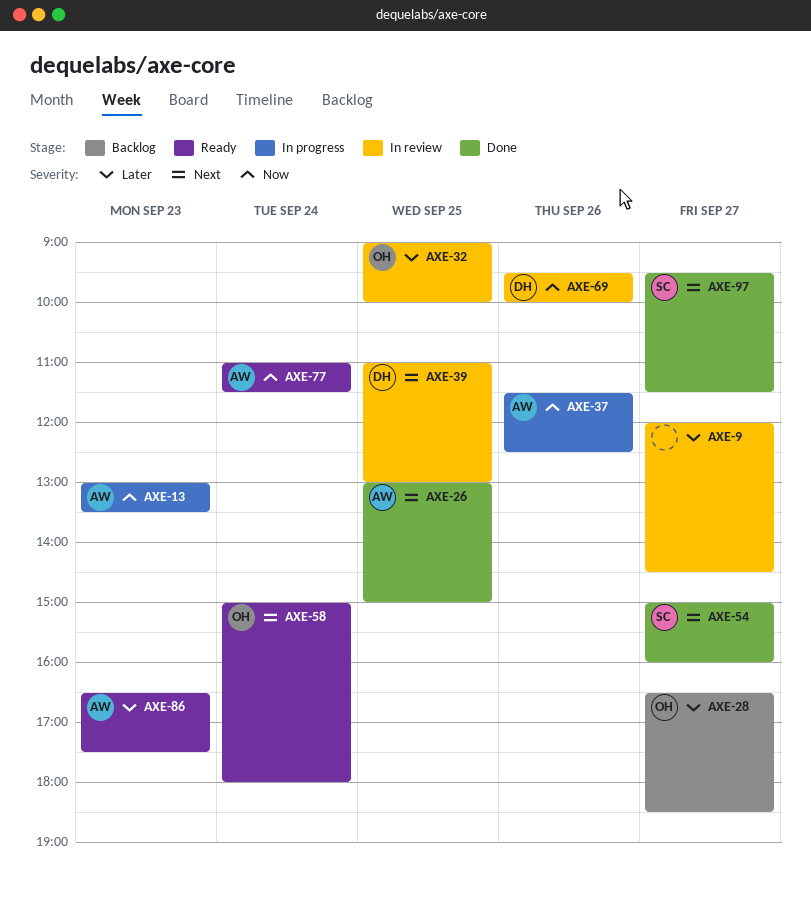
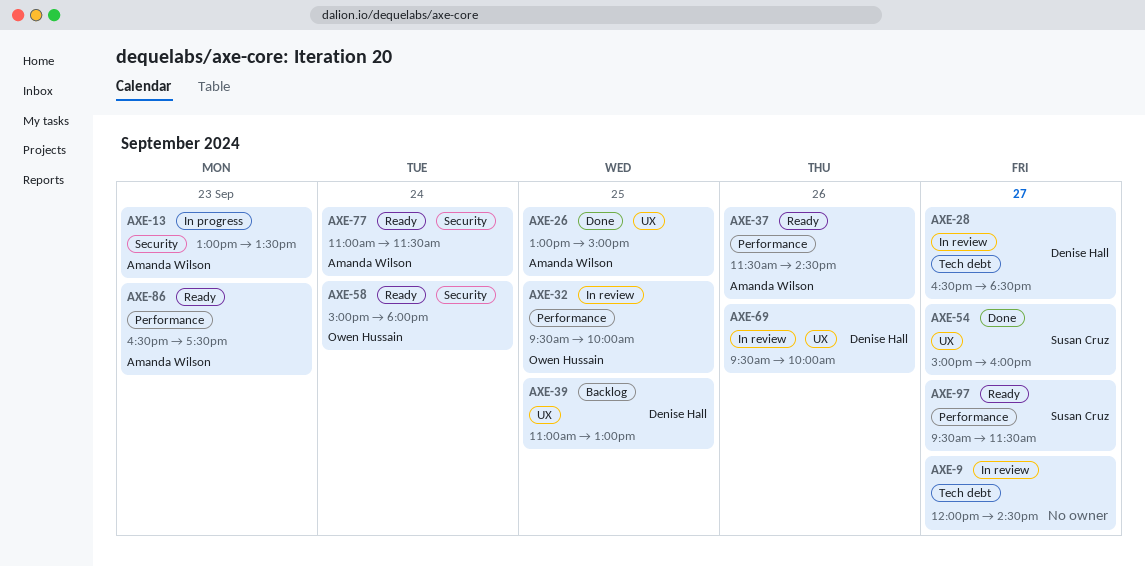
AXE-28, status: Backlog -> In review
AXE-28, owner: Owen Hussain -> Denise Hall
AXE-32, begins: 09:00 -> 09:30
AXE-37, status: In progress -> Ready
AXE-37, ends: 12:30 -> 14:30
AXE-39, status: In review -> Backlog
AXE-97, status: Done -> Ready

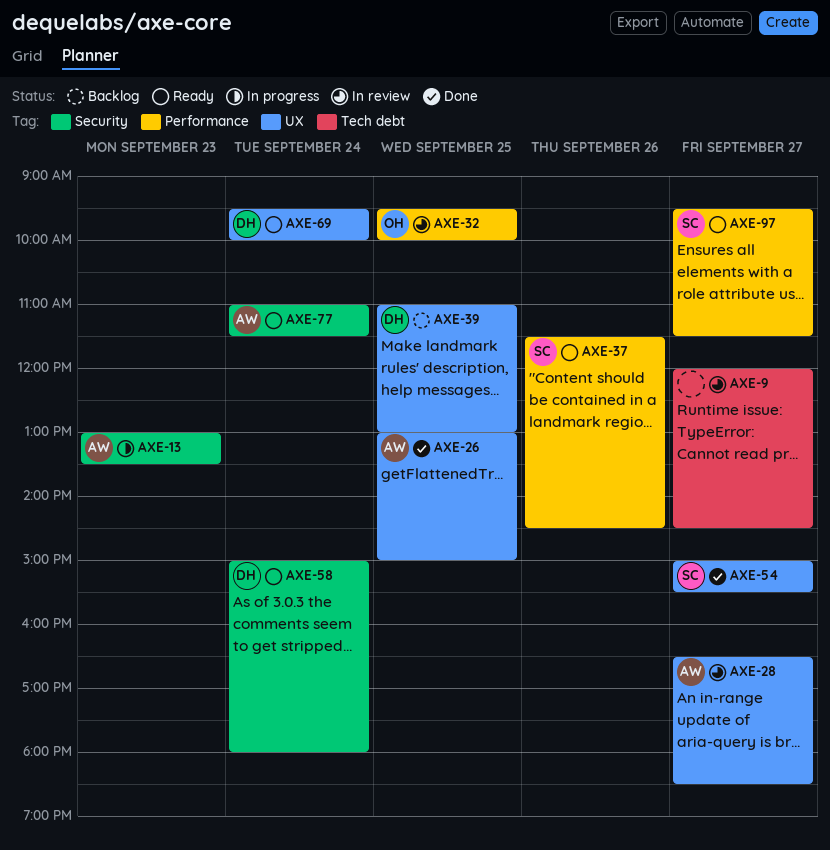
AXE-28, owner: Denise Hall -> Amanda Wilson
AXE-28, label: Tech debt -> UX
AXE-37, owner: Amanda Wilson -> Susan Cruz
AXE-54, ends: 16:00 -> 15:30
AXE-58, owner: Owen Hussain -> Denise Hall
AXE-69, status: In review -> Ready
AXE-69, day: Sep 26 -> Sep 24
AXE-86: present -> none

